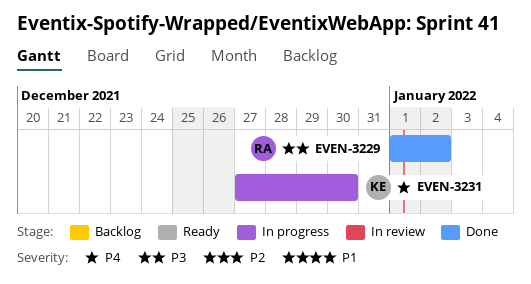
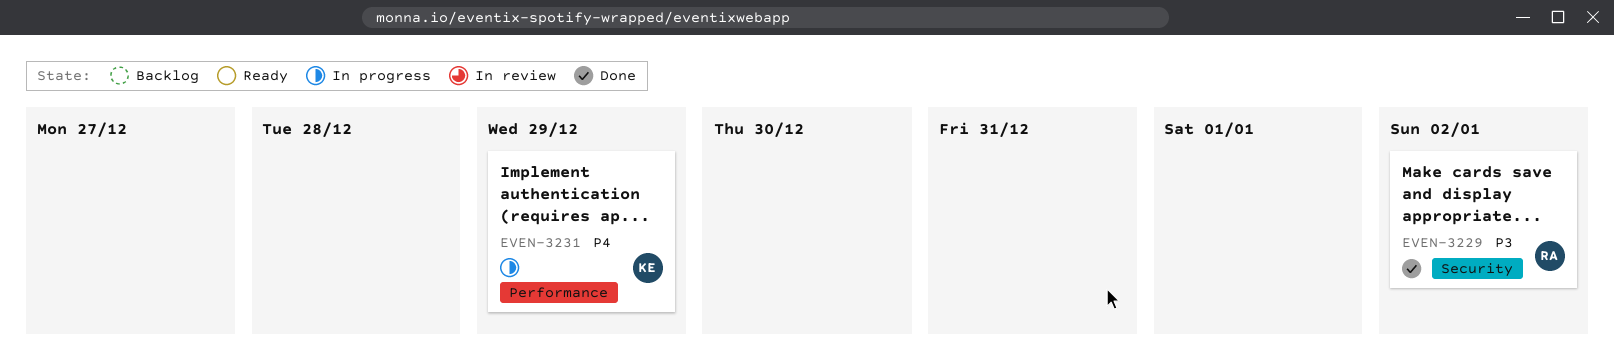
EVEN-3231, due: Dec 30 -> Dec 29

